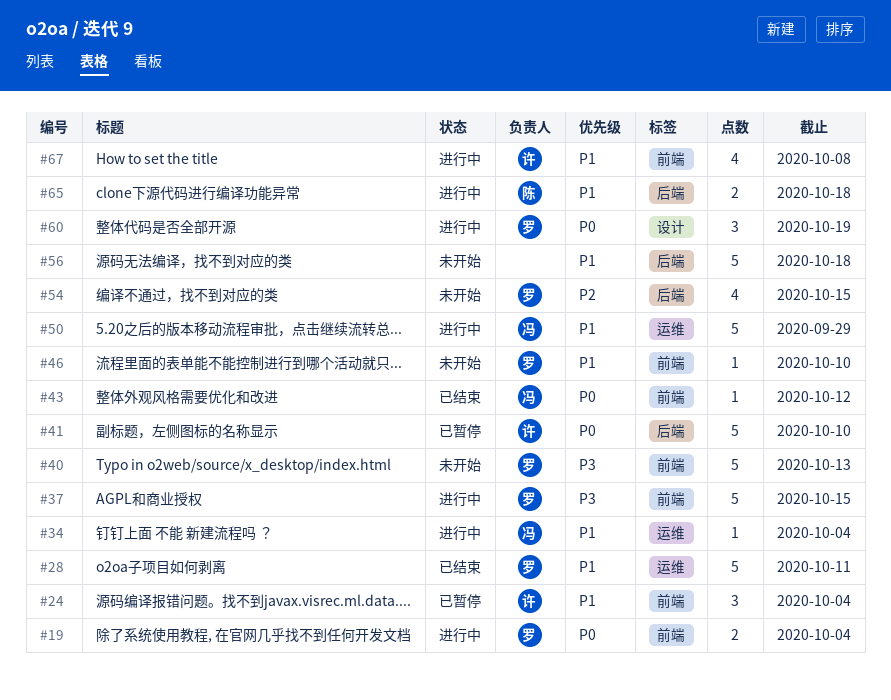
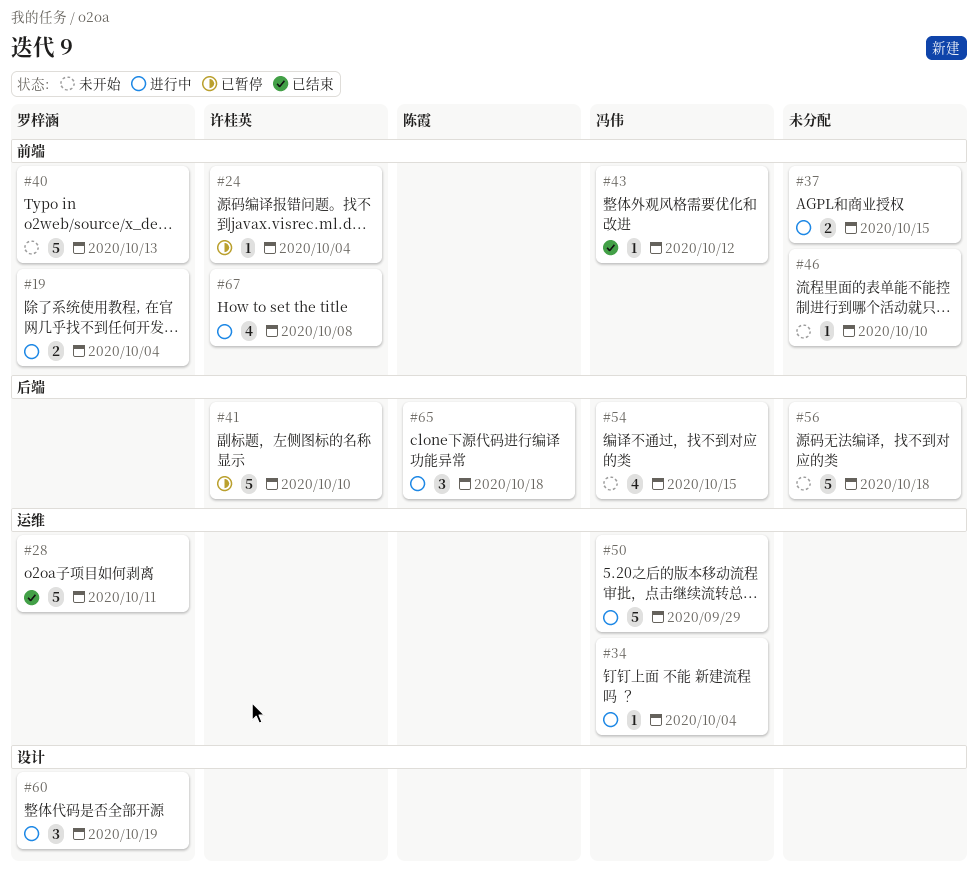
#24, estimate: 3 -> 1
#37, owner: 罗梓涵 -> none
#37, estimate: 5 -> 2
#46, owner: 罗梓涵 -> none
#54, owner: 罗梓涵 -> 冯伟
#65, estimate: 2 -> 3

